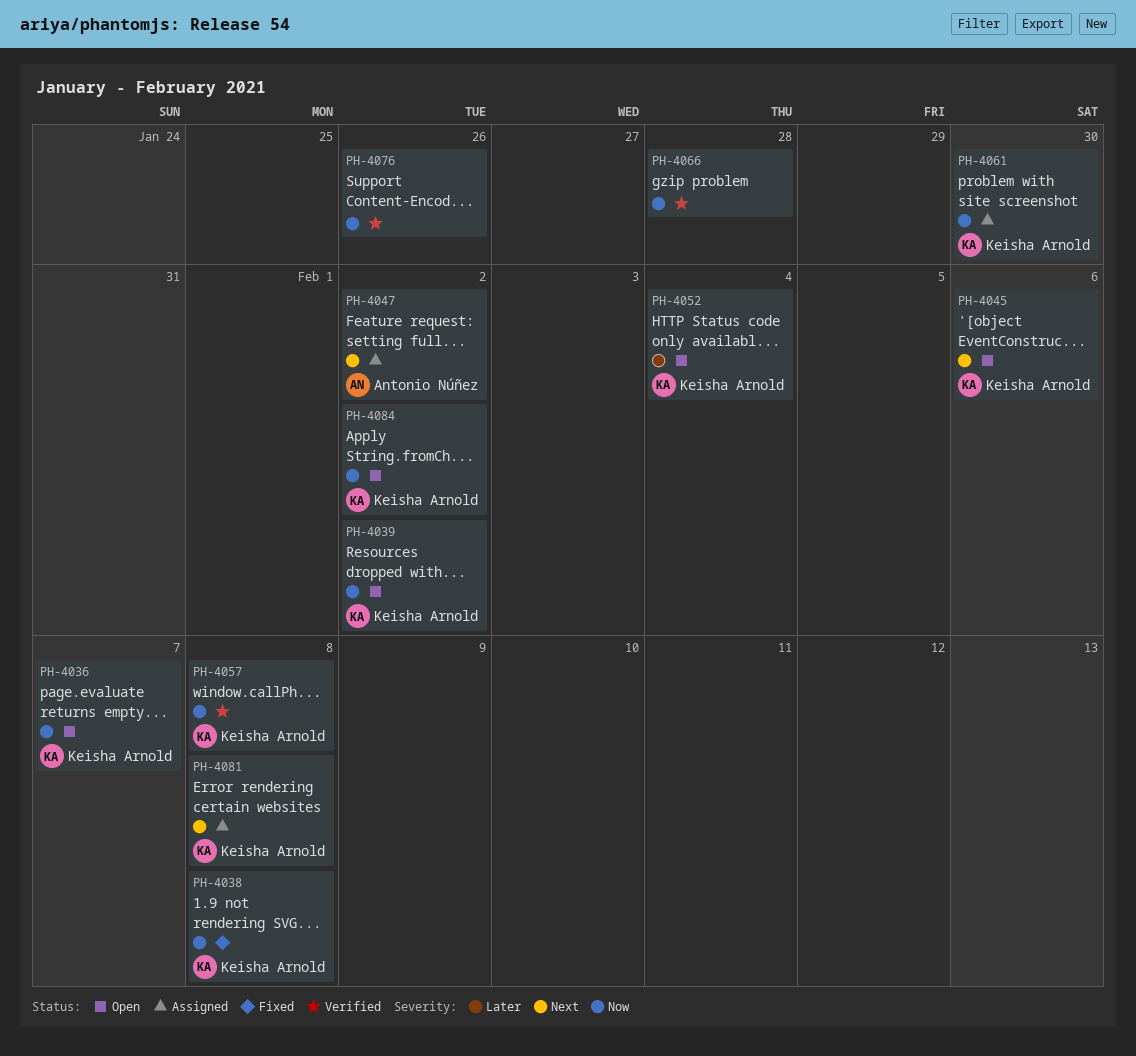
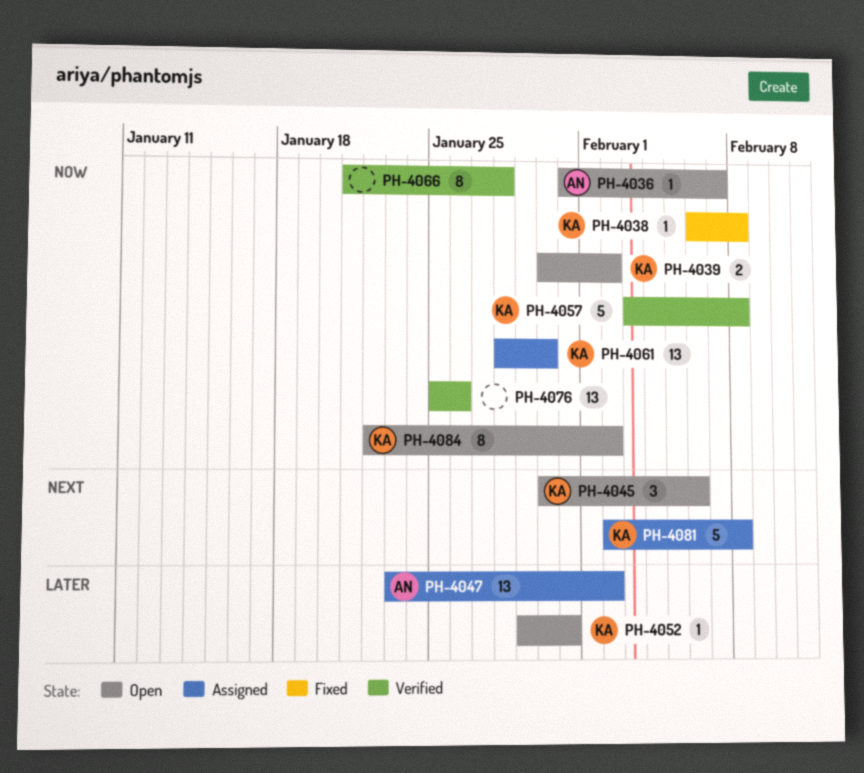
PH-4036, owner: Keisha Arnold -> Antonio Núñez
PH-4047, priority: Next -> Later
PH-4052, due: Feb 4 -> Jan 31

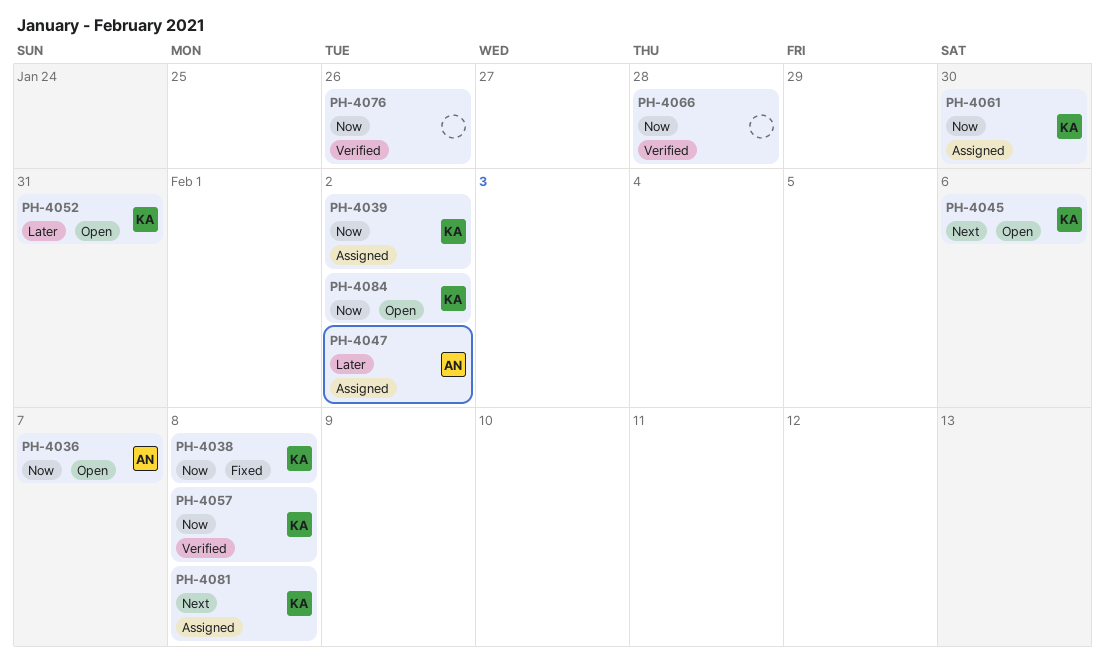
PH-4039, status: Open -> Assigned

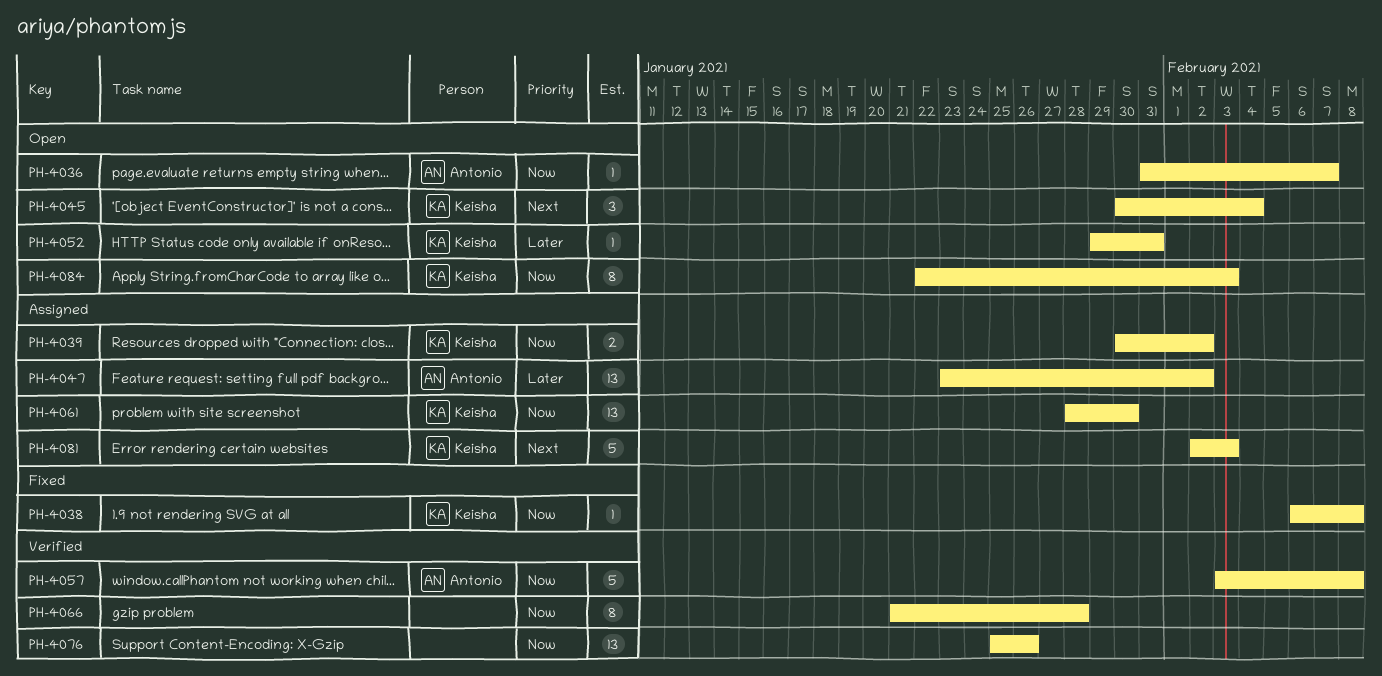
PH-4045, due: Feb 6 -> Feb 4
PH-4057, owner: Keisha -> Antonio
PH-4081, due: Feb 8 -> Feb 3
PH-4084, due: Feb 2 -> Feb 3

